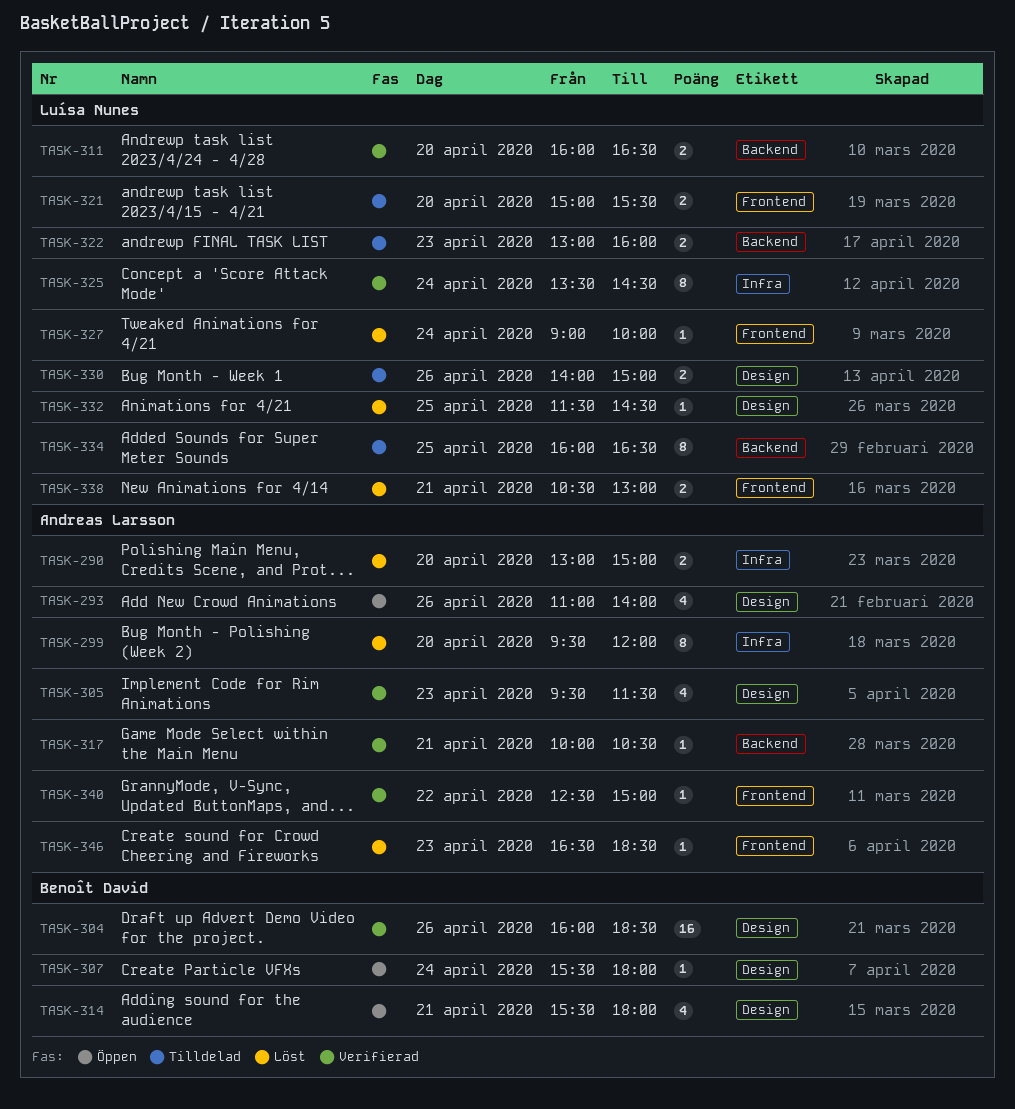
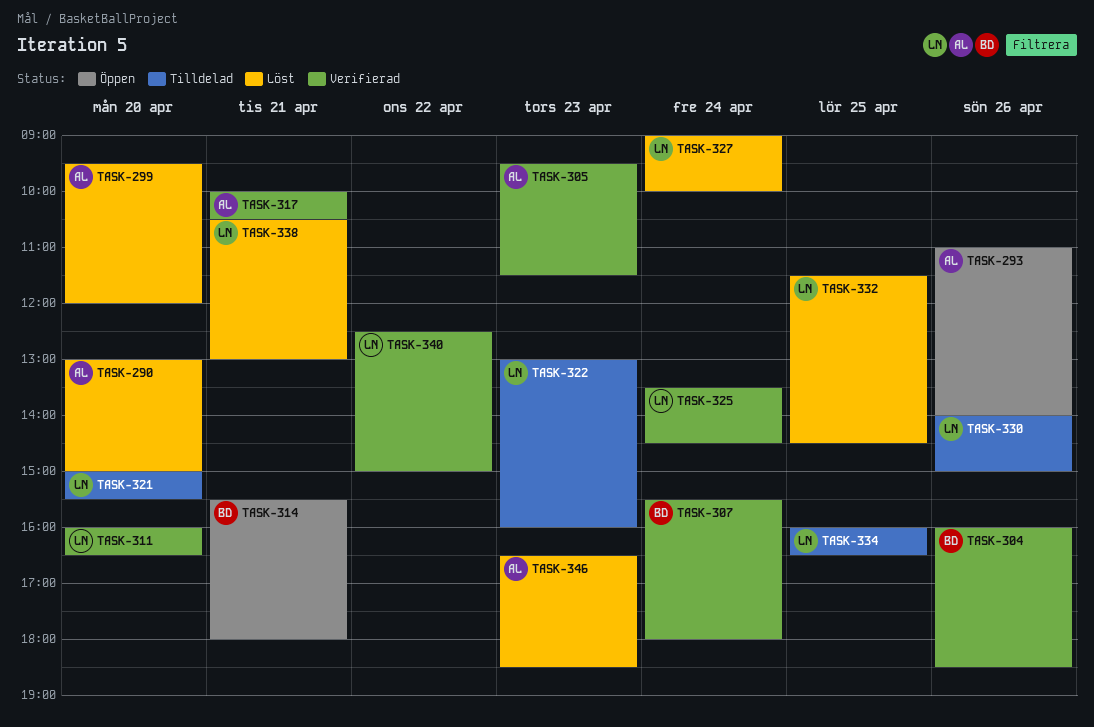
TASK-307, status: Öppen -> Verifierad
TASK-340, owner: Andreas Larsson -> Luísa Nunes

